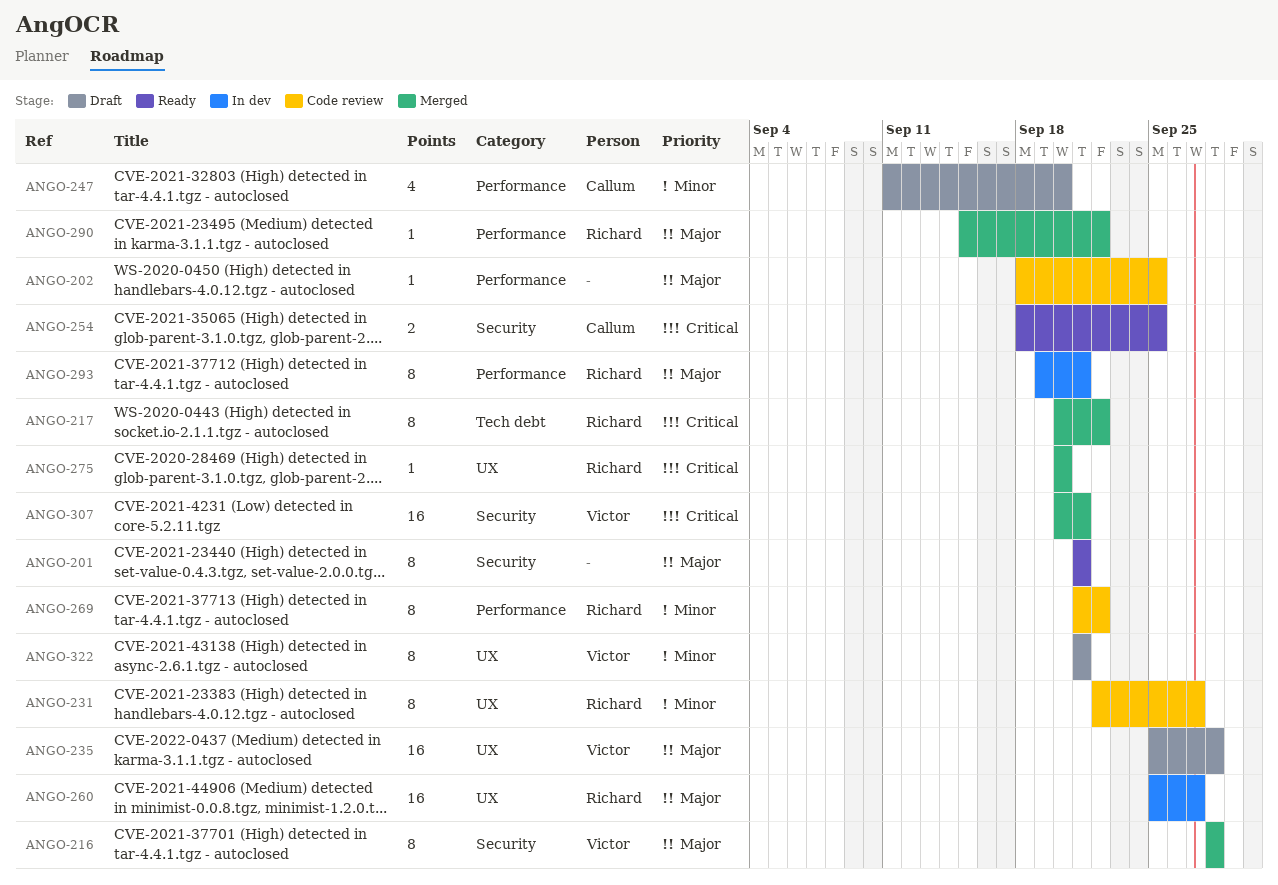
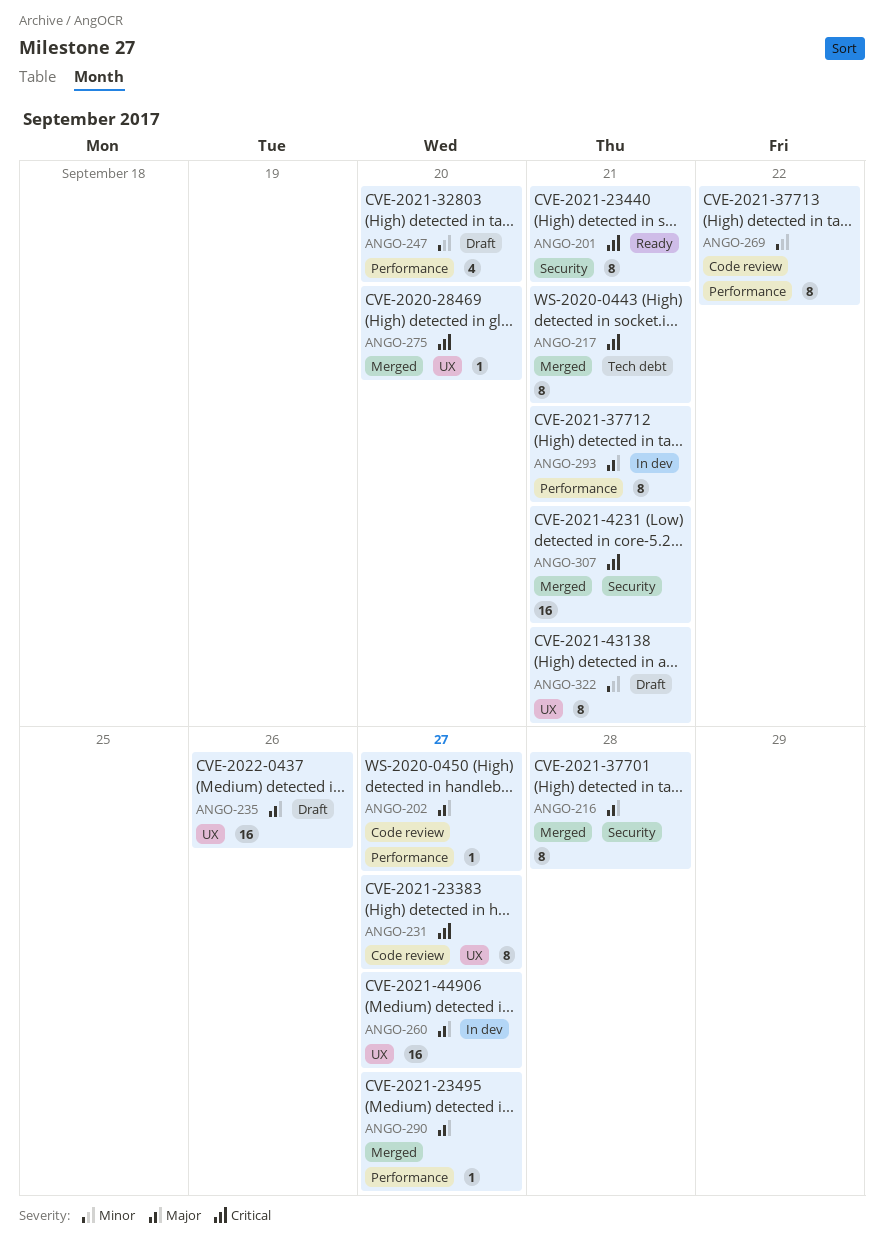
ANGO-201, priority: Major -> Critical
ANGO-202, due: Sep 25 -> Sep 27
ANGO-217, due: Sep 22 -> Sep 21
ANGO-231, priority: Minor -> Critical
ANGO-235, due: Sep 28 -> Sep 26
ANGO-254: present -> none
ANGO-290, due: Sep 22 -> Sep 27

